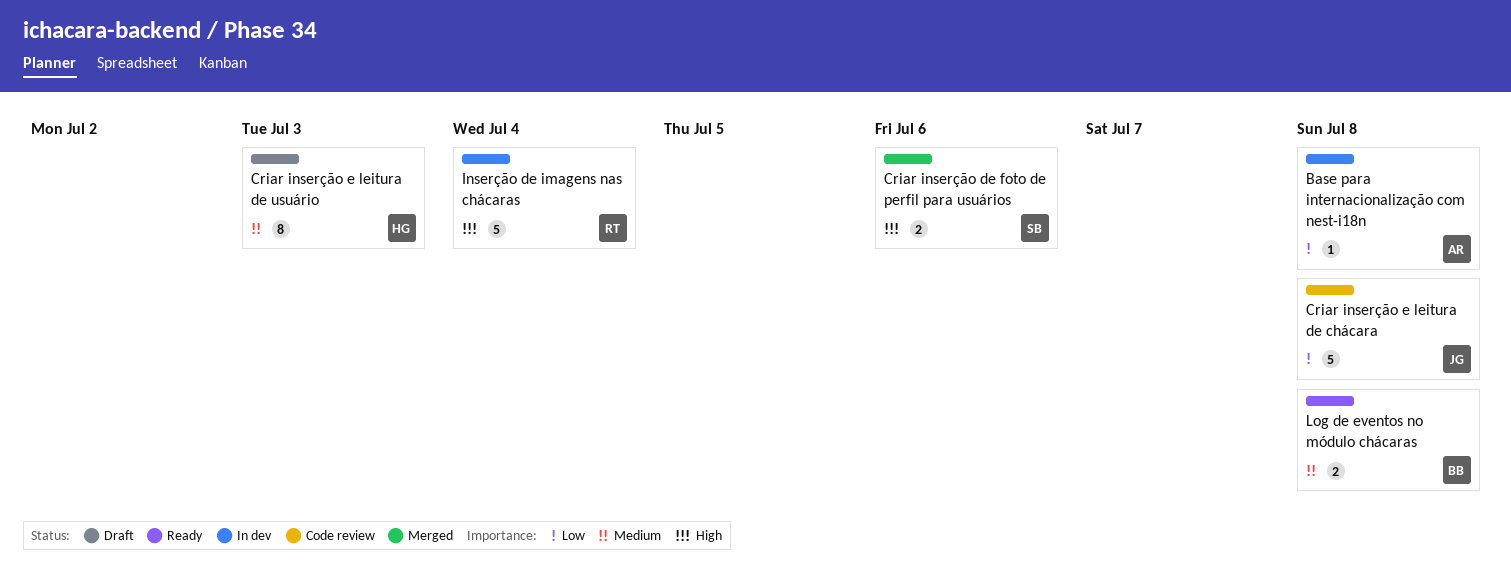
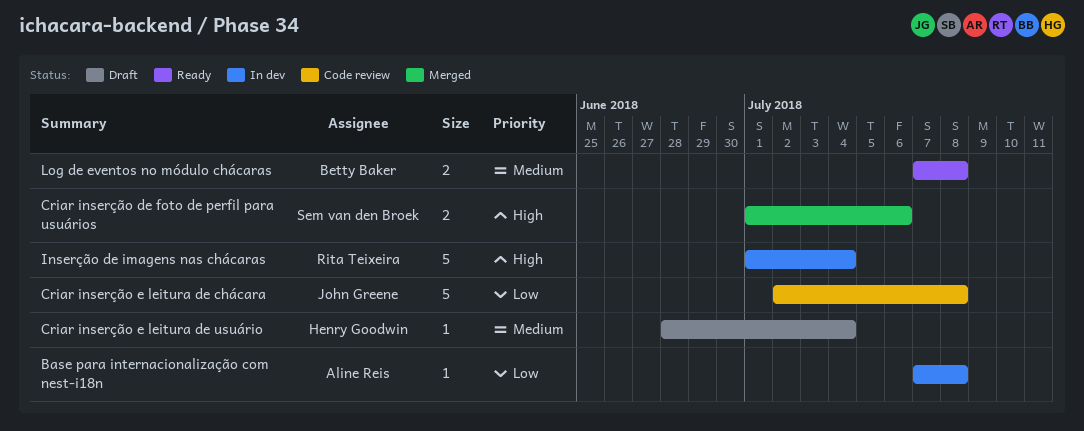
Criar inserção e leitura de usuário, estimate: 8 -> 1
Criar inserção e leitura de usuário, due: Jul 3 -> Jul 4

